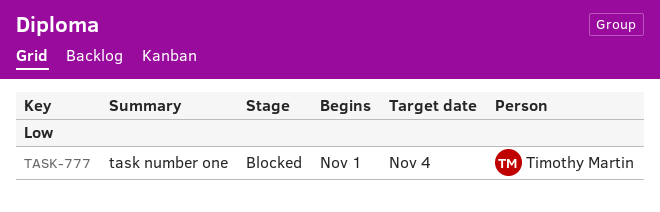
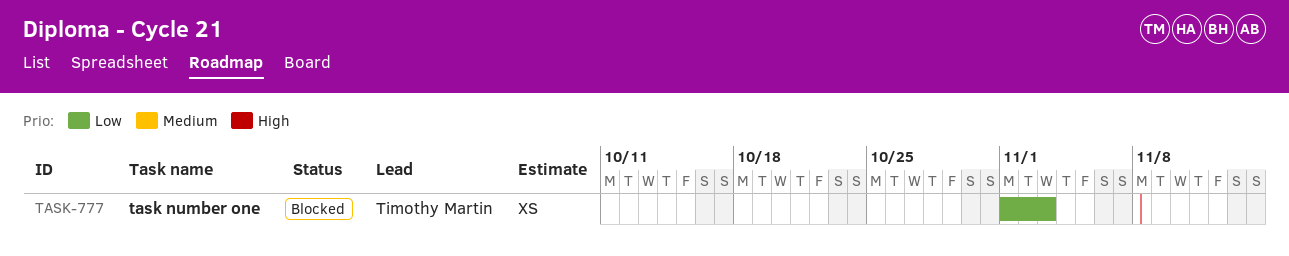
TASK-777, due: Nov 4 -> Nov 3

